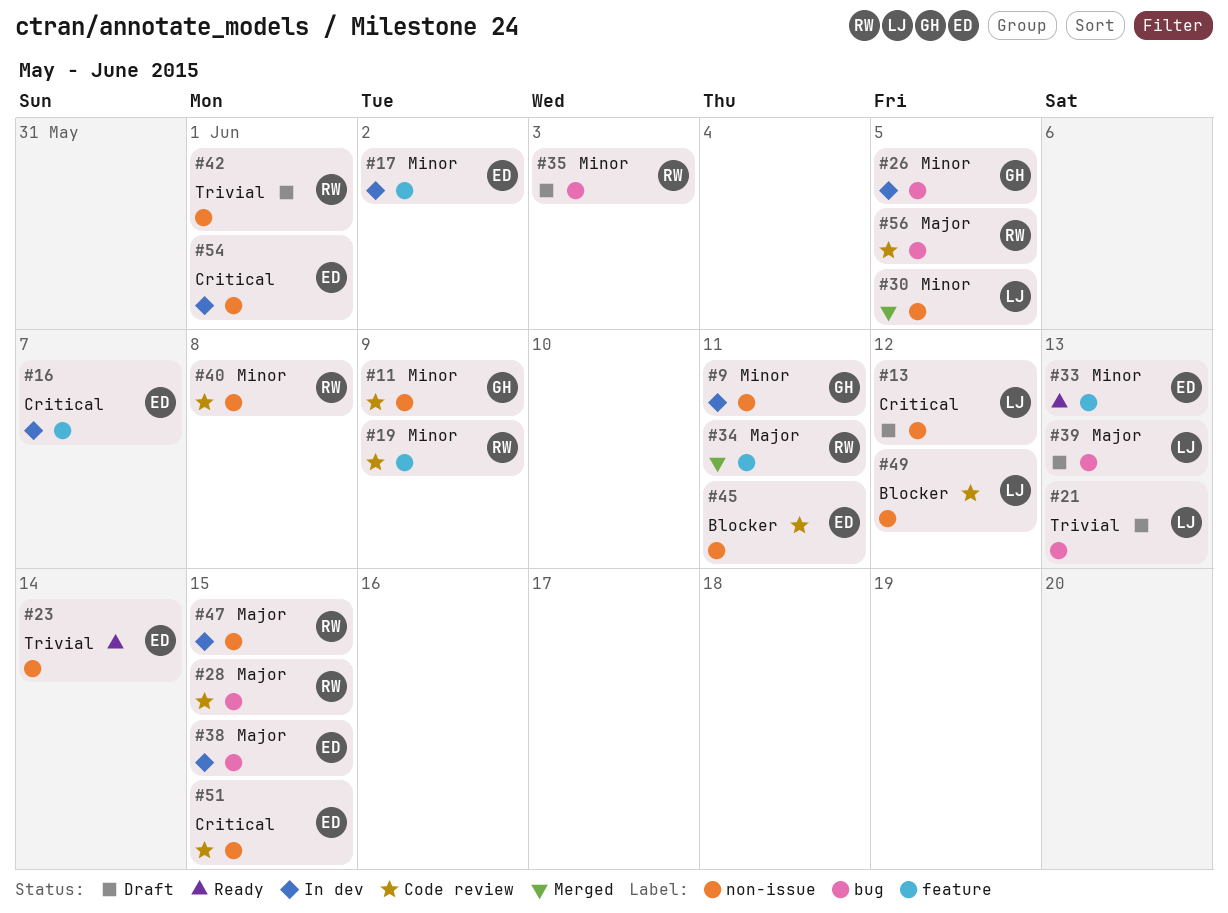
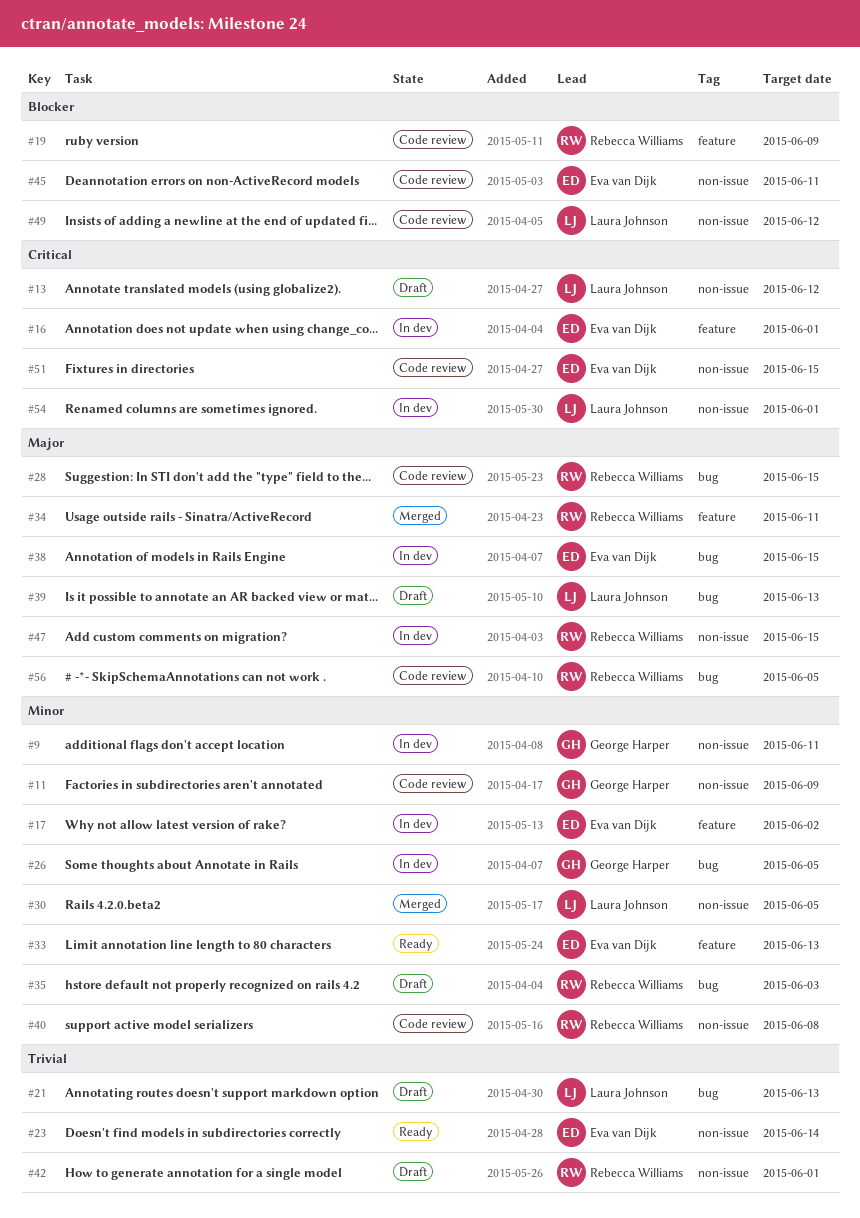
#16, due: Jun 7 -> Jun 1
#19, priority: Minor -> Blocker
#54, owner: Eva van Dijk -> Laura Johnson

